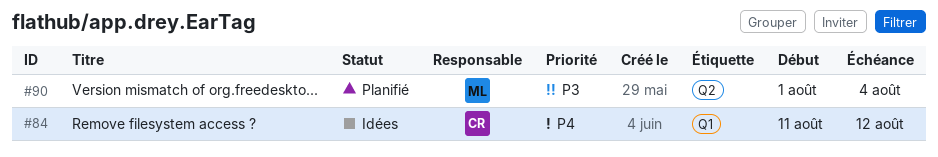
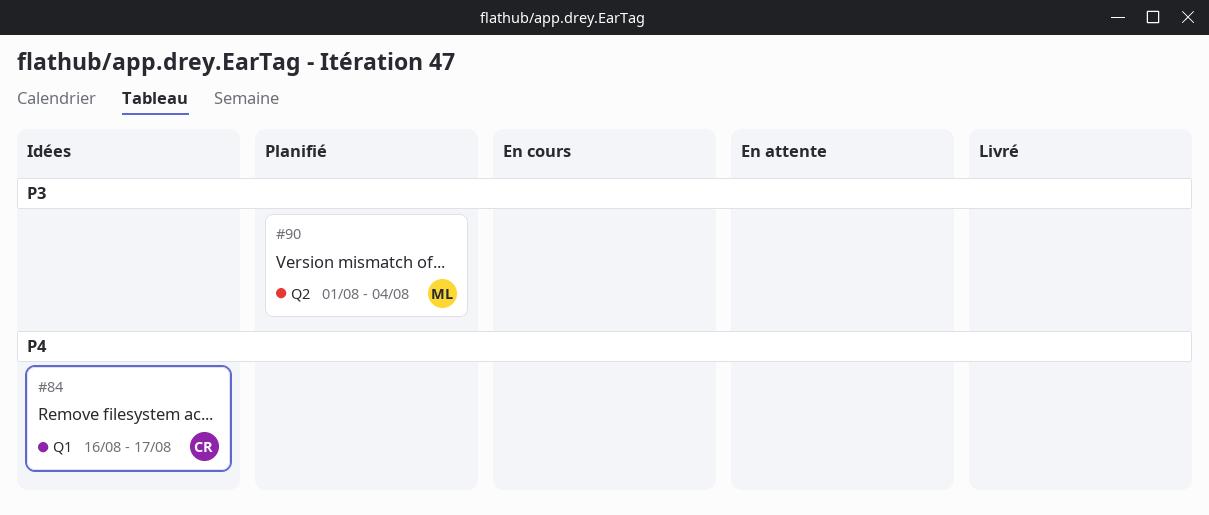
#84, start: Aug 11 -> Aug 16
#84, due: Aug 12 -> Aug 17

